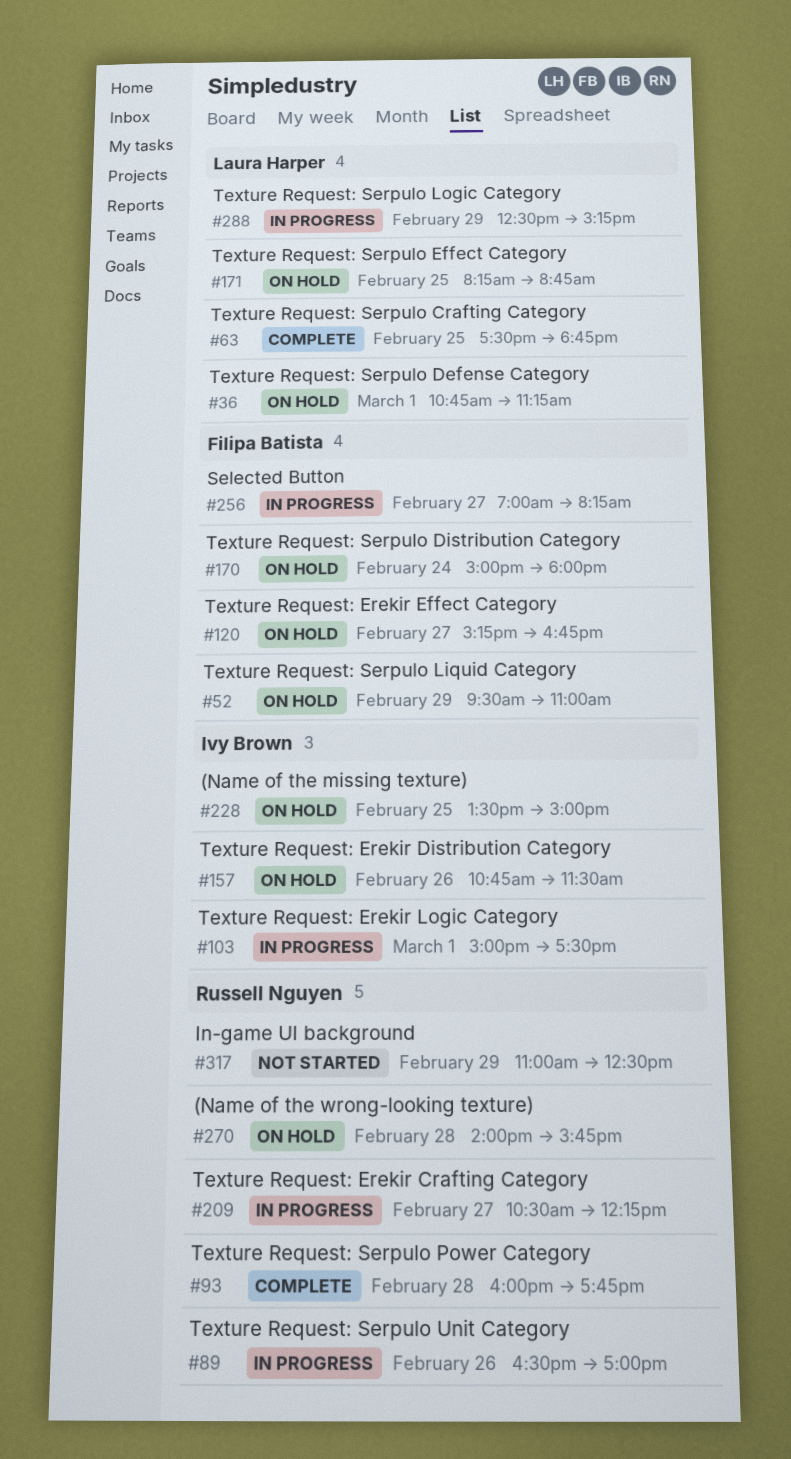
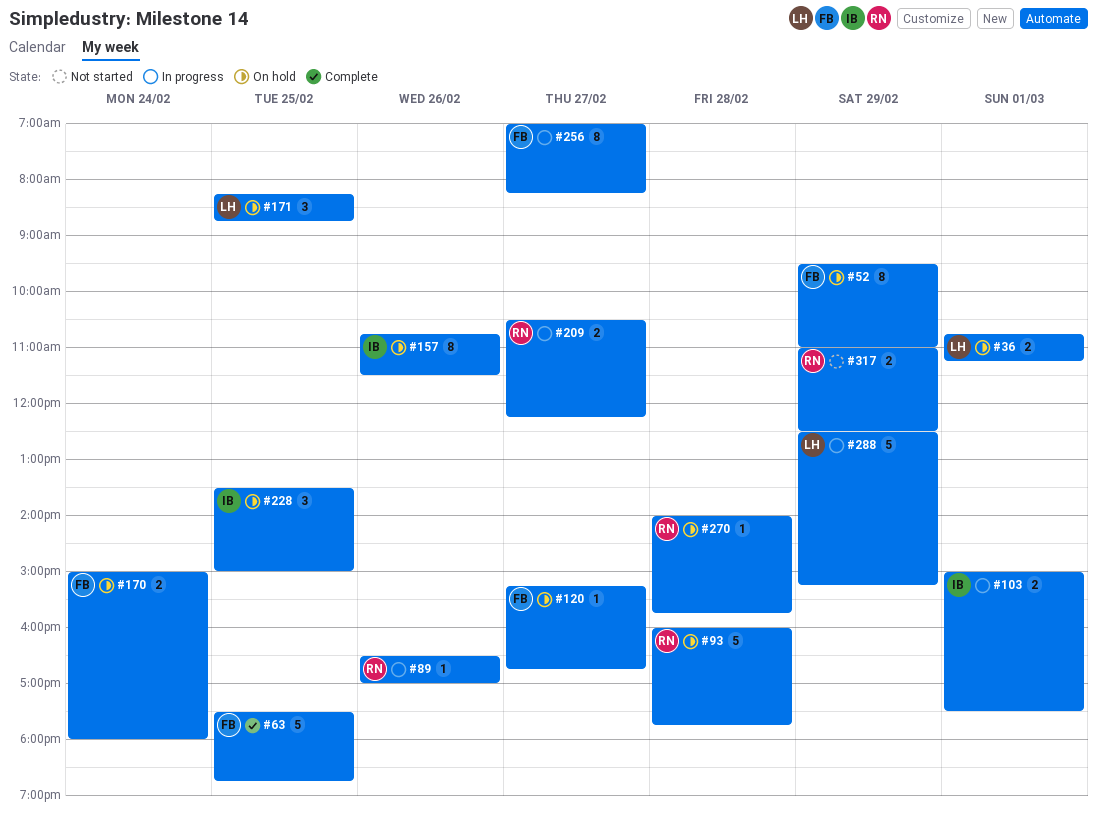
#63, owner: Laura Harper -> Filipa Batista
#93, status: Complete -> On hold

